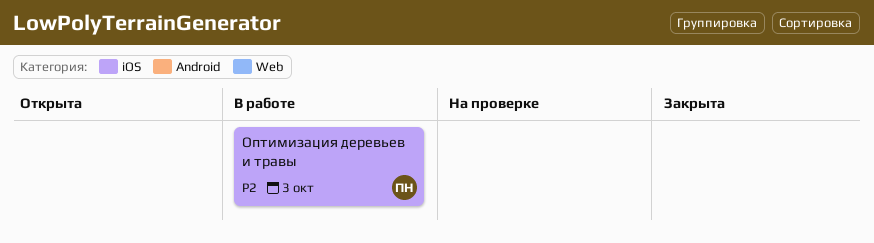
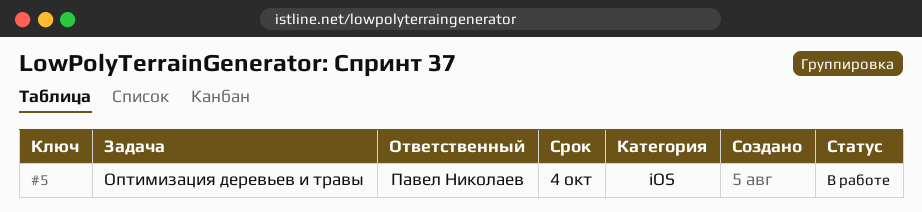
Оптимизация деревьев и травы, due: Oct 3 -> Oct 4

